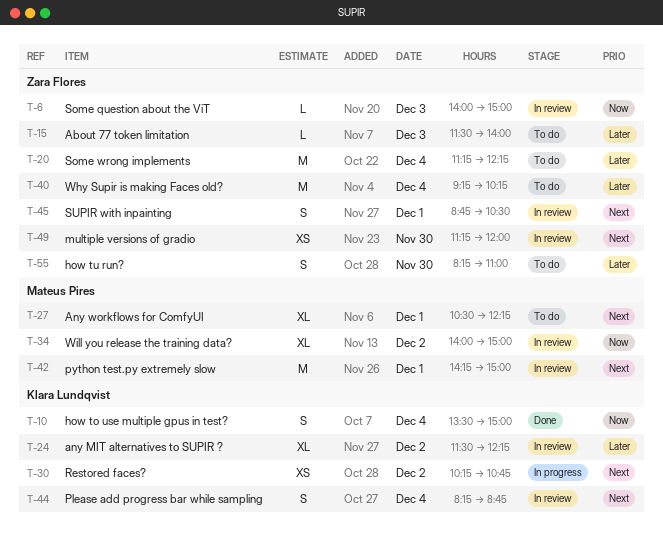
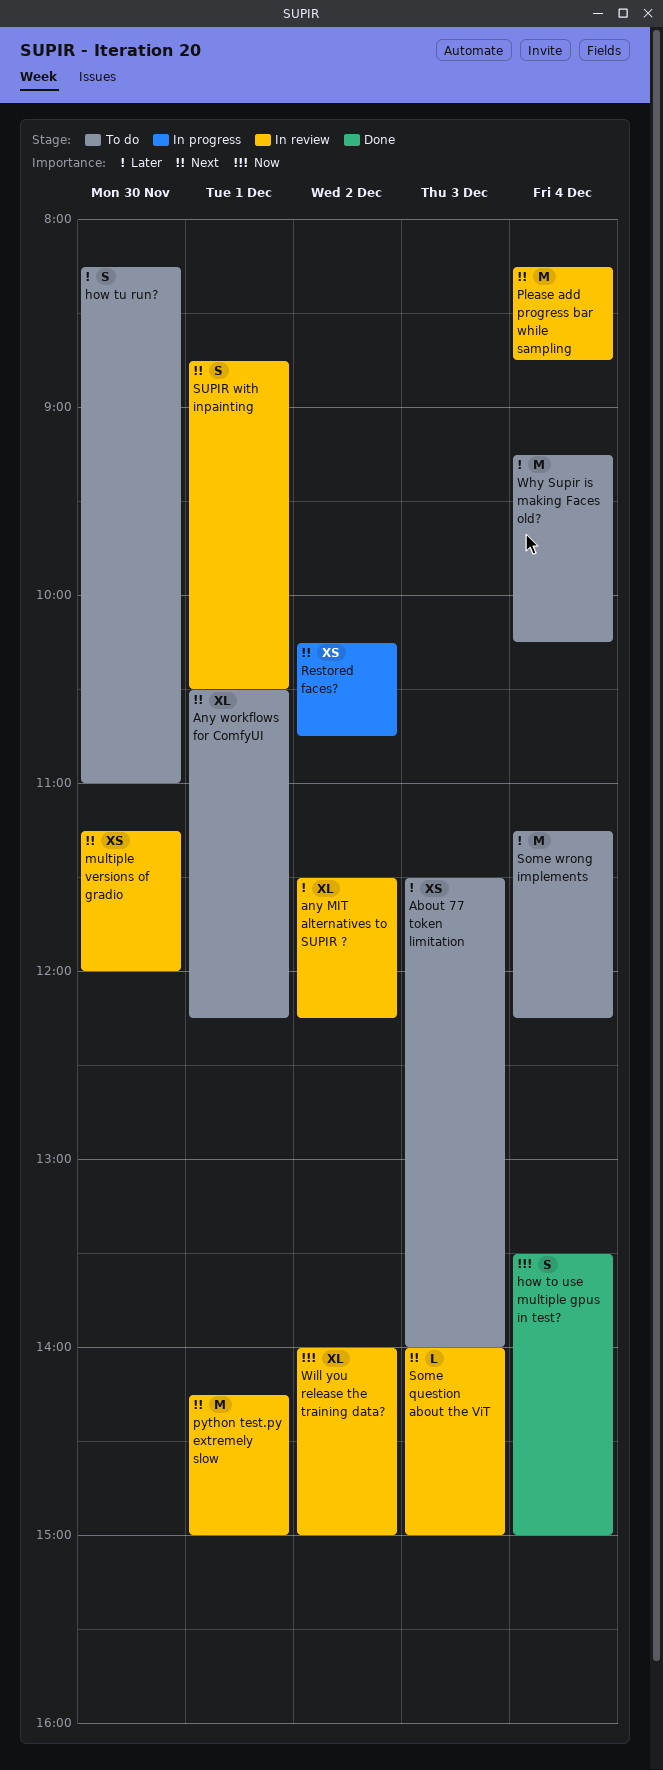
About 77 token limitation, estimate: L -> XS
Please add progress bar while sampling, estimate: S -> M
Some question about the ViT, priority: Now -> Next

